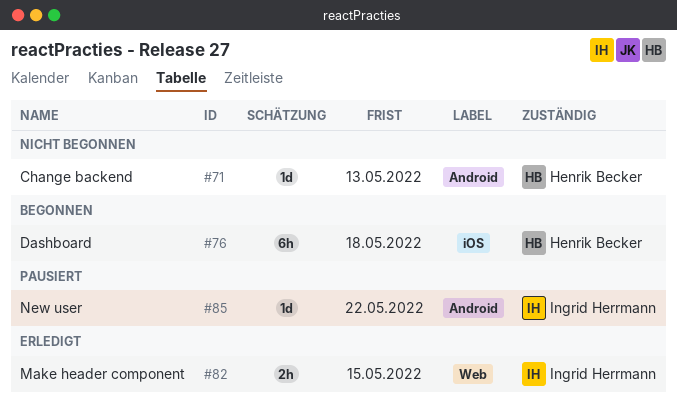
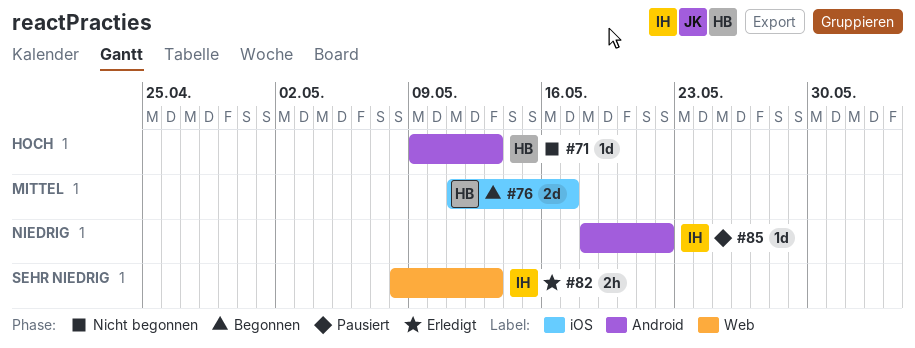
#76, estimate: 6h -> 2d
#76, due: May 18 -> May 17
#82, due: May 15 -> May 13

